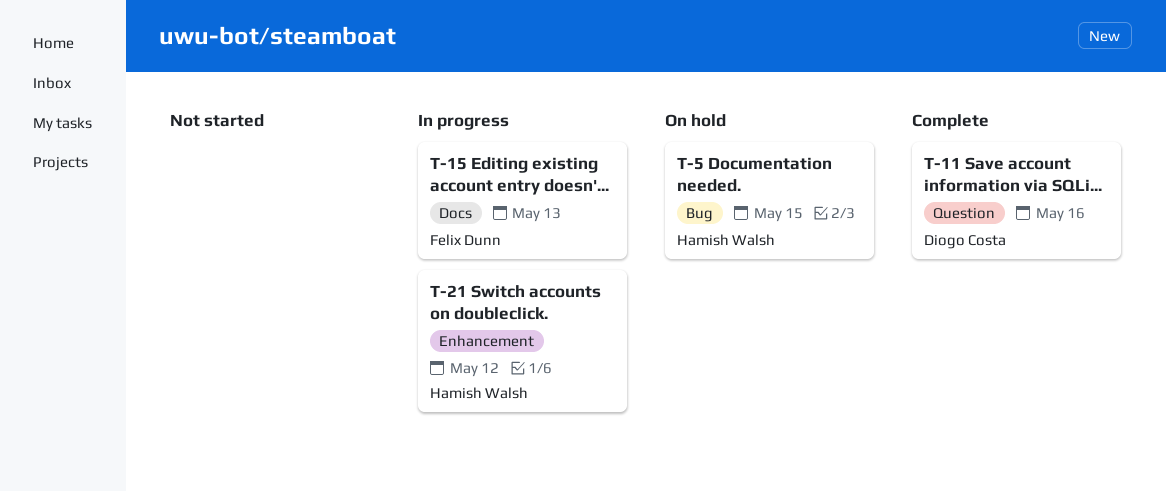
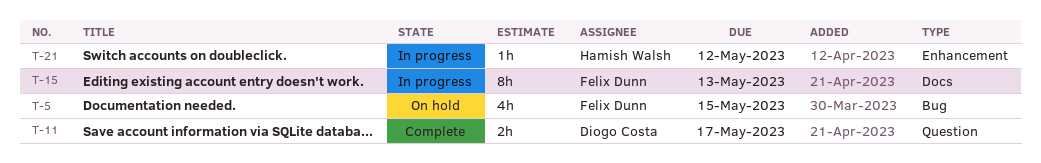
T-5, owner: Hamish Walsh -> Felix Dunn
T-11, due: May 16 -> May 17

